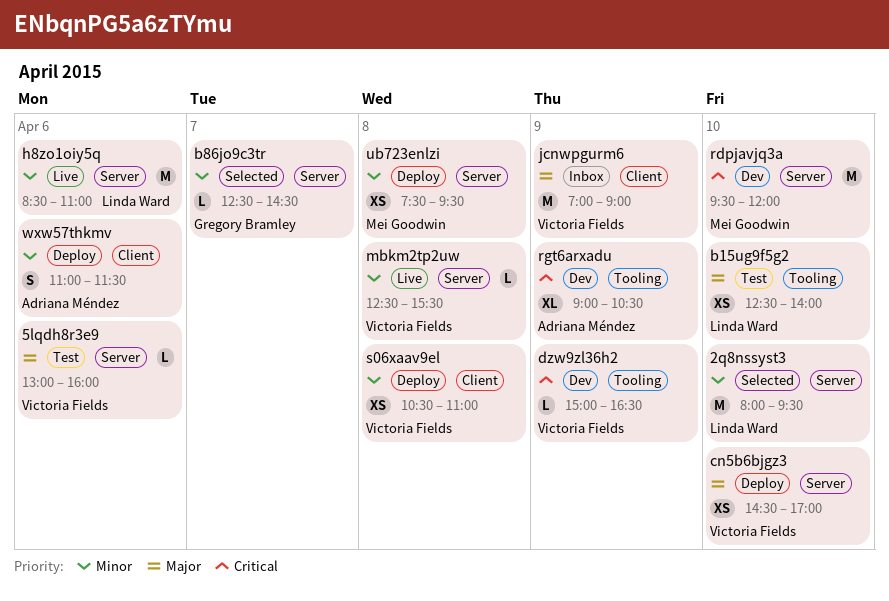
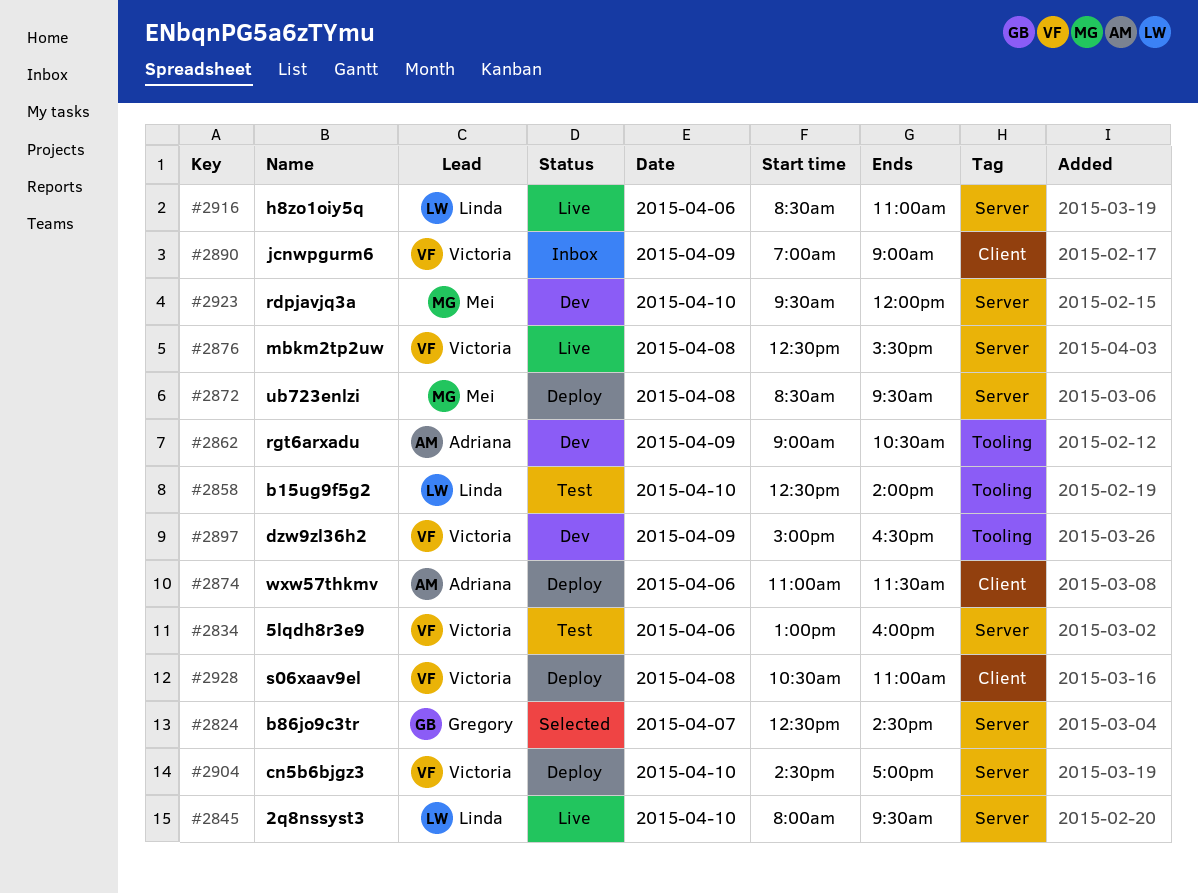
2q8nssyst3, status: Selected -> Live
ub723enlzi, begins: 07:30 -> 08:30

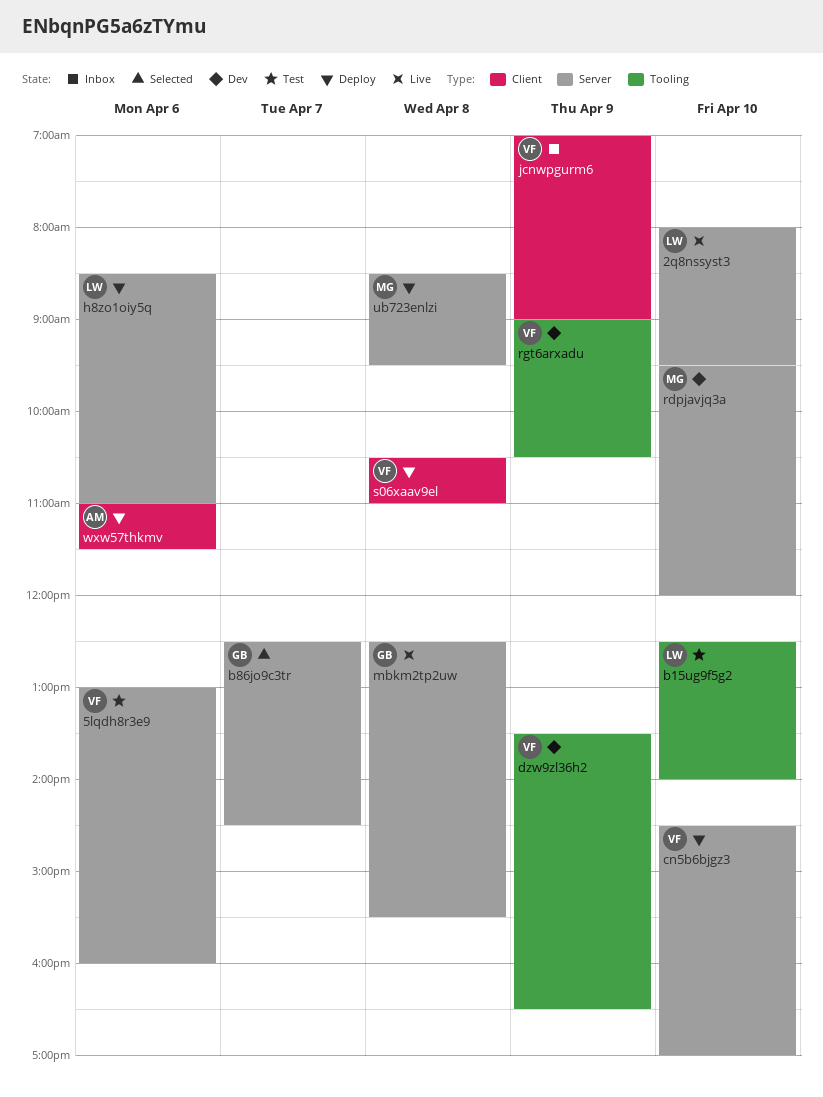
dzw9zl36h2, begins: 15:00 -> 13:30
h8zo1oiy5q, status: Live -> Deploy
mbkm2tp2uw, owner: Victoria -> Gregory
rgt6arxadu, owner: Adriana -> Victoria

